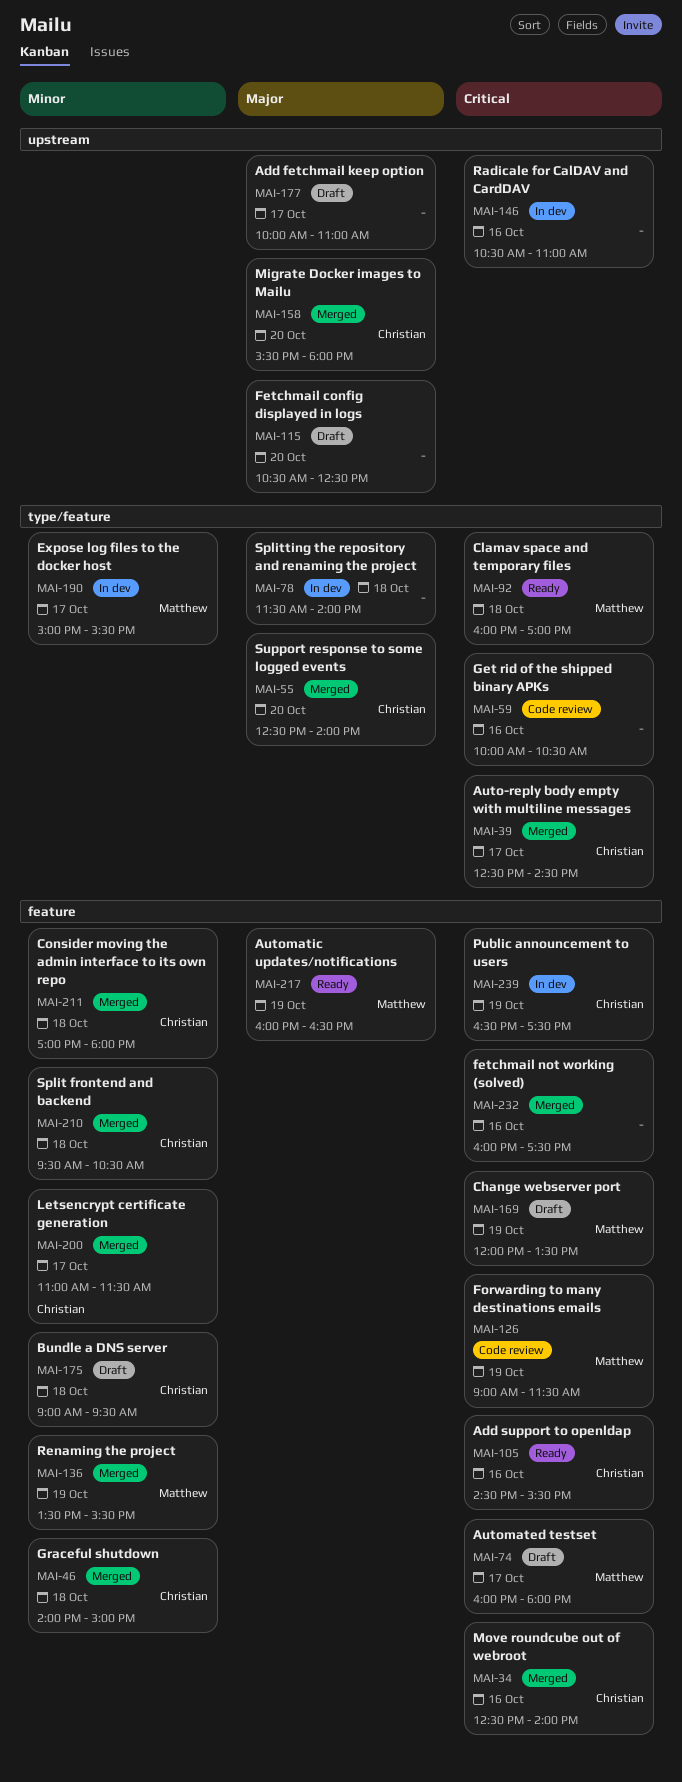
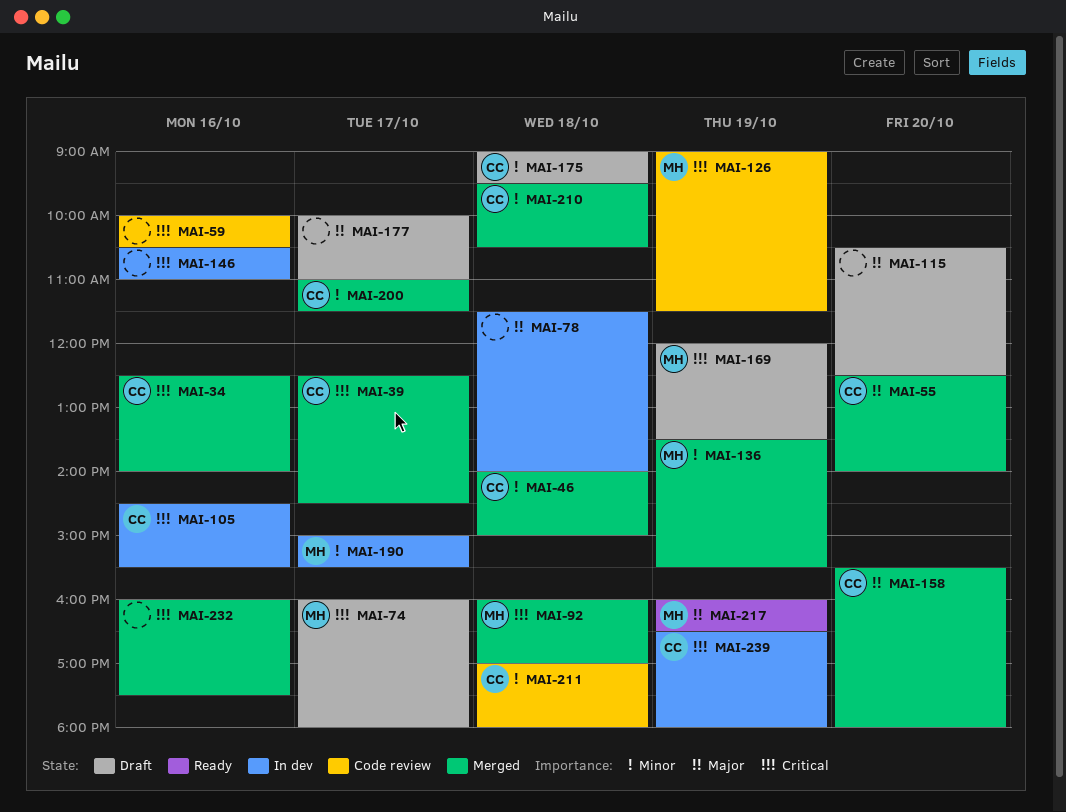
MAI-92, status: Ready -> Merged
MAI-105, status: Ready -> In dev
MAI-211, status: Merged -> Code review
MAI-239, ends: 17:30 -> 18:00

